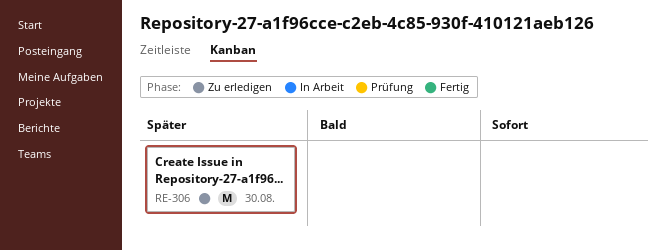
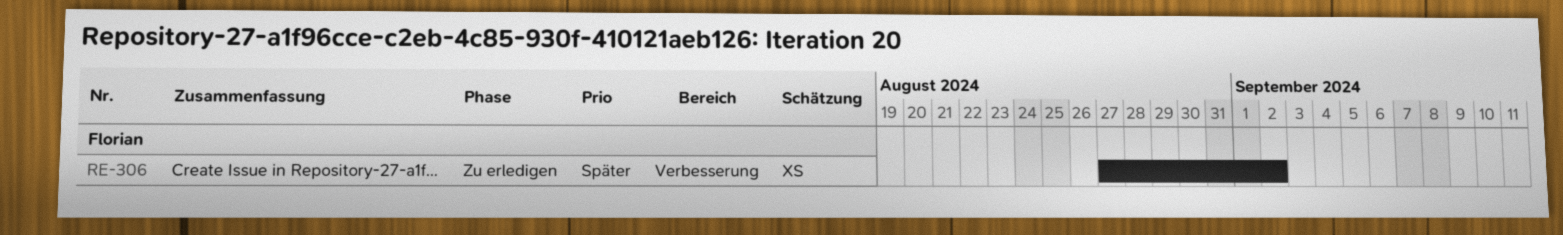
RE-306, estimate: M -> XS
RE-306, due: Aug 30 -> Sep 2

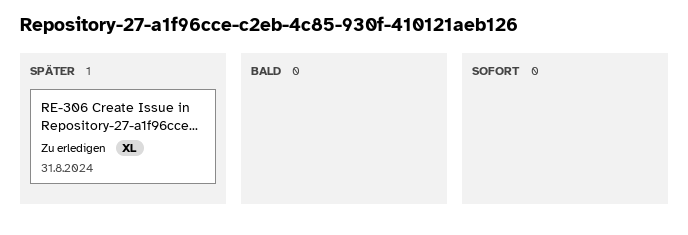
RE-306, estimate: XS -> XL
RE-306, due: Sep 2 -> Aug 31

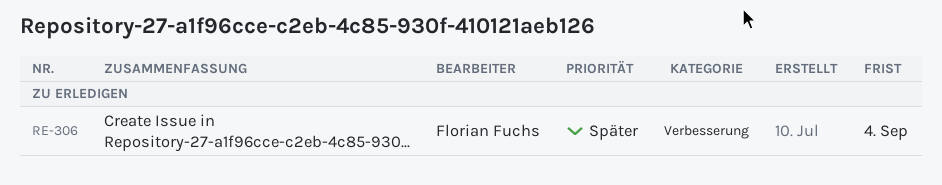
RE-306, due: Aug 31 -> Sep 4

